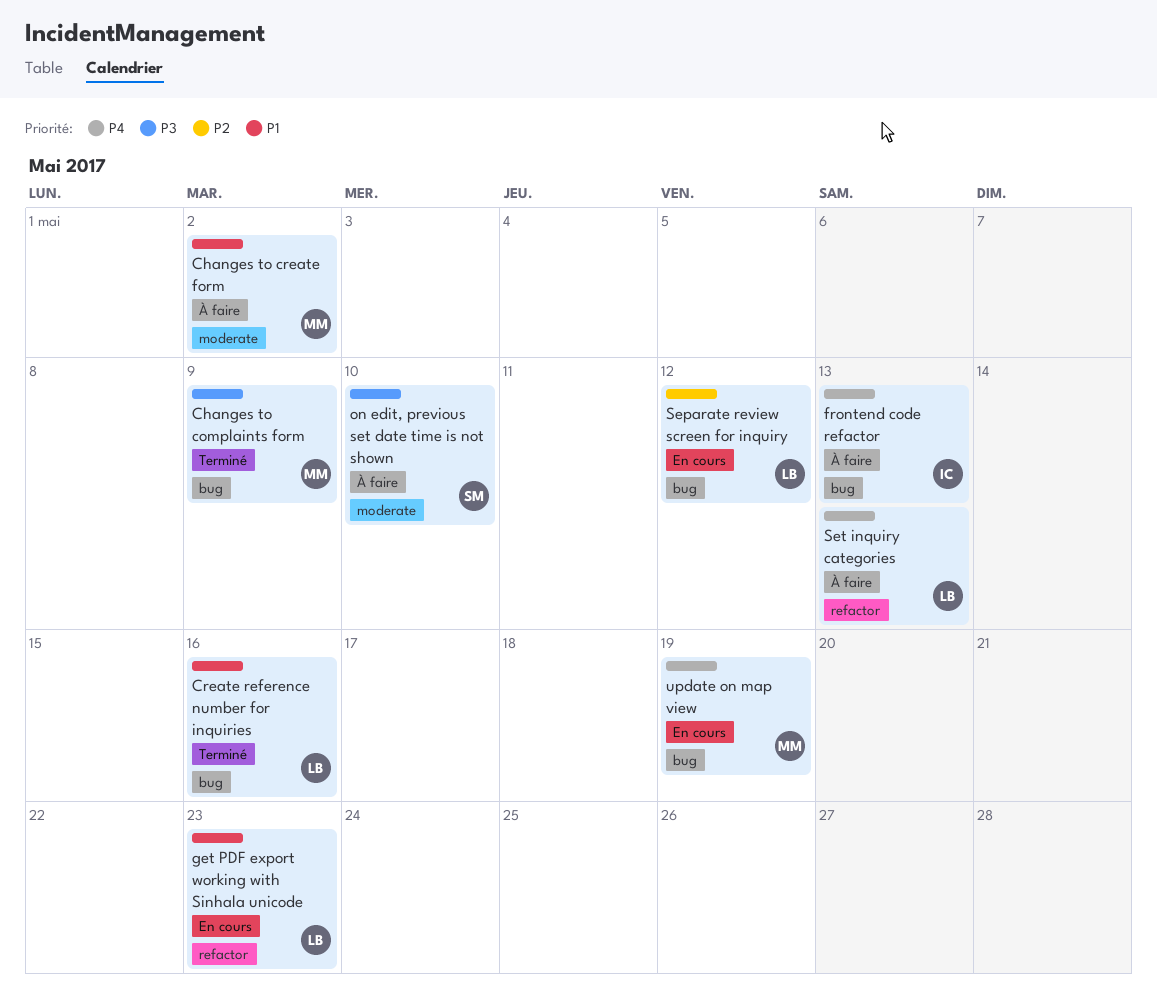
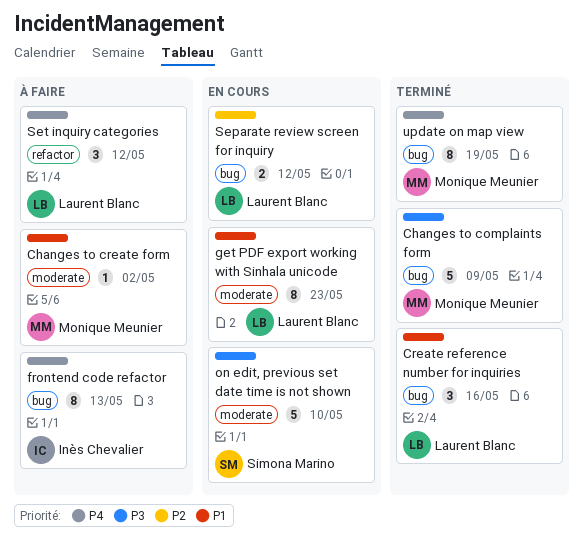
get PDF export working with Sinhala unicode, label: refactor -> moderate
on edit, previous set date time is not shown, status: À faire -> En cours
Set inquiry categories, due: May 13 -> May 12
update on map view, status: En cours -> Terminé

